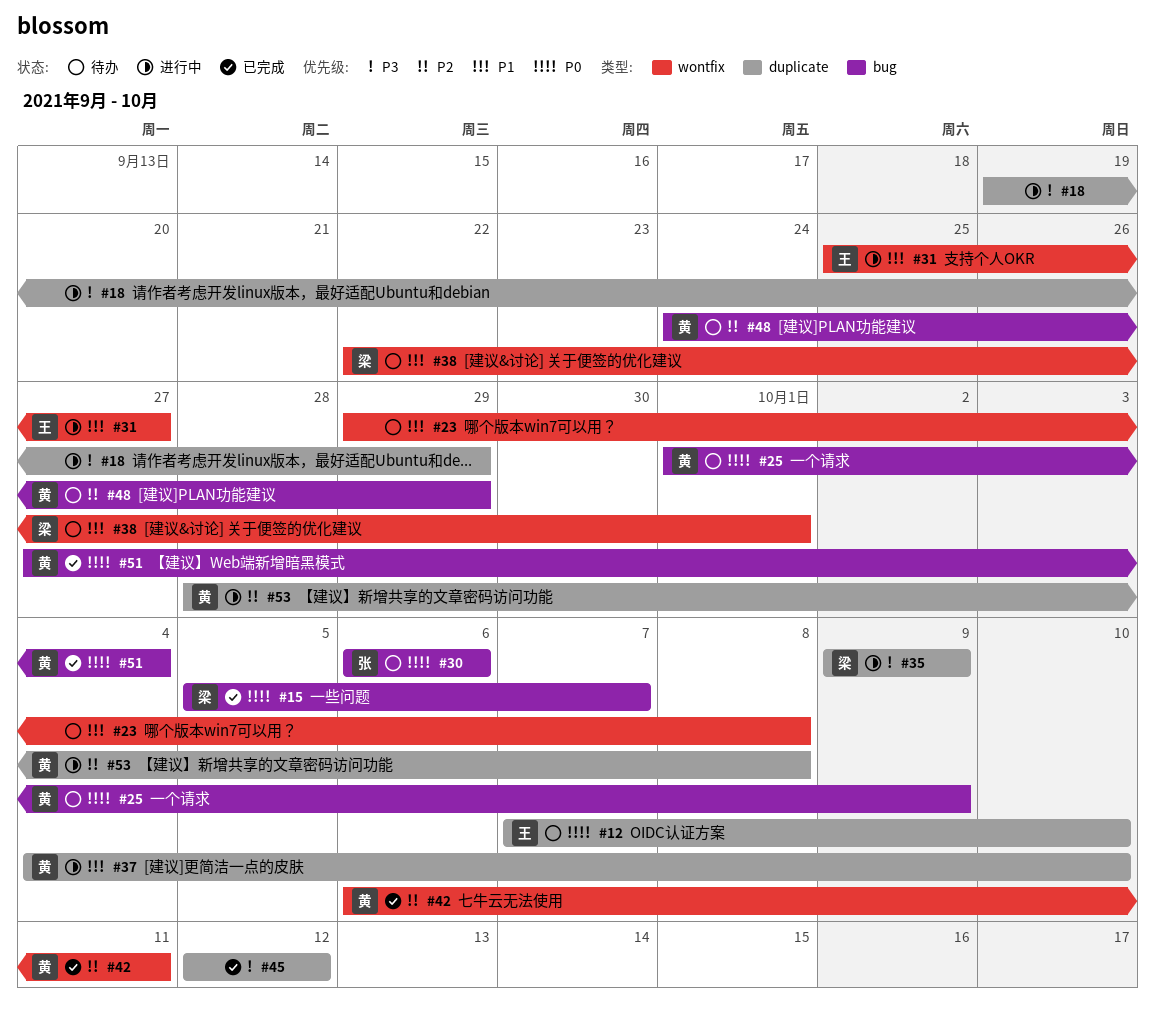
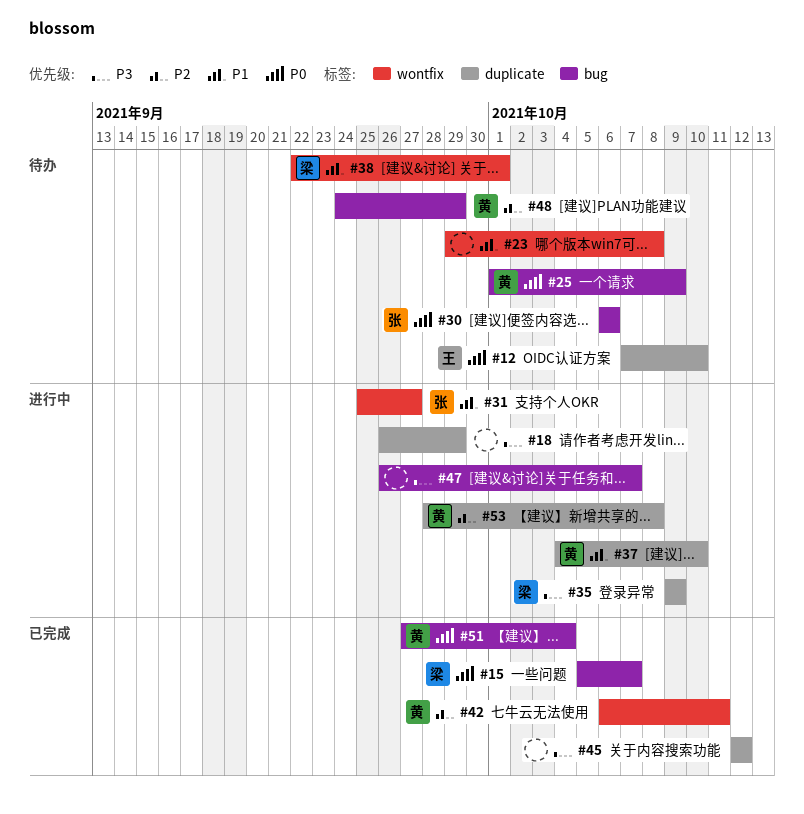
#18, start: Sep 19 -> Sep 26
#31, owner: 王 -> 张
#47: none -> present

